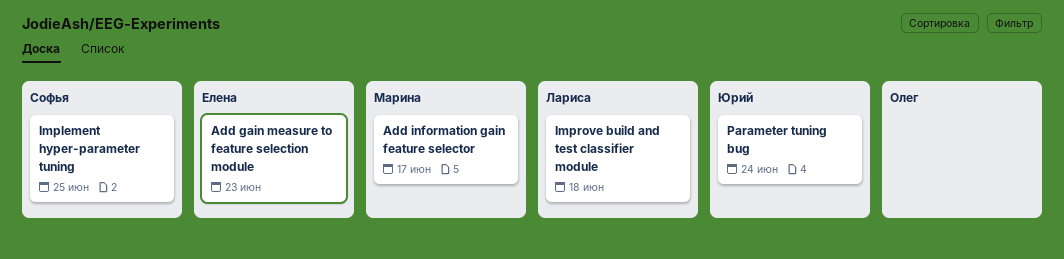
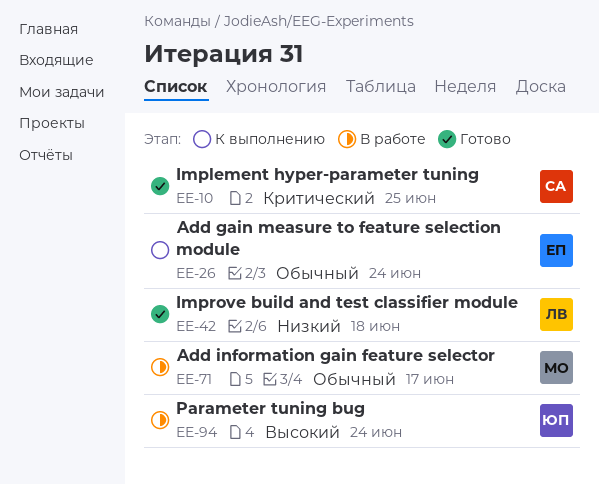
Add gain measure to feature selection module, due: Jun 23 -> Jun 24

